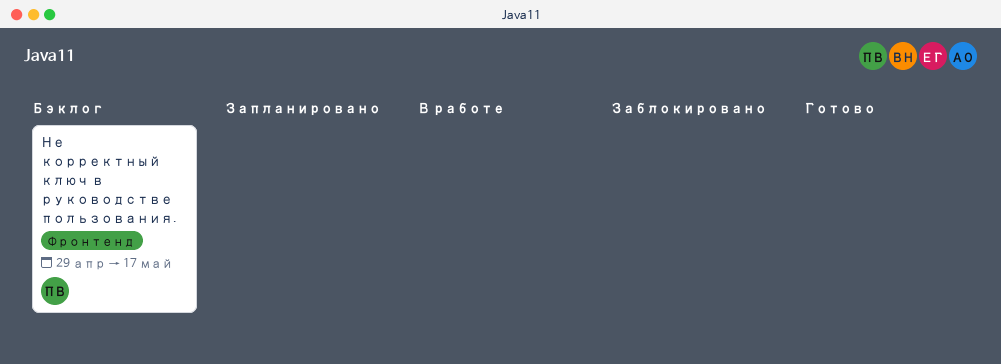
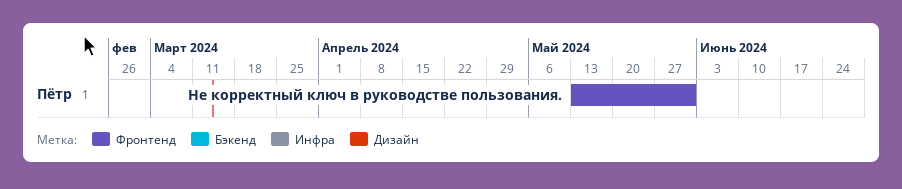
Не корректный ключ в руководстве пользования., start: Apr 29 -> May 13
Не корректный ключ в руководстве пользования., due: May 17 -> May 31

